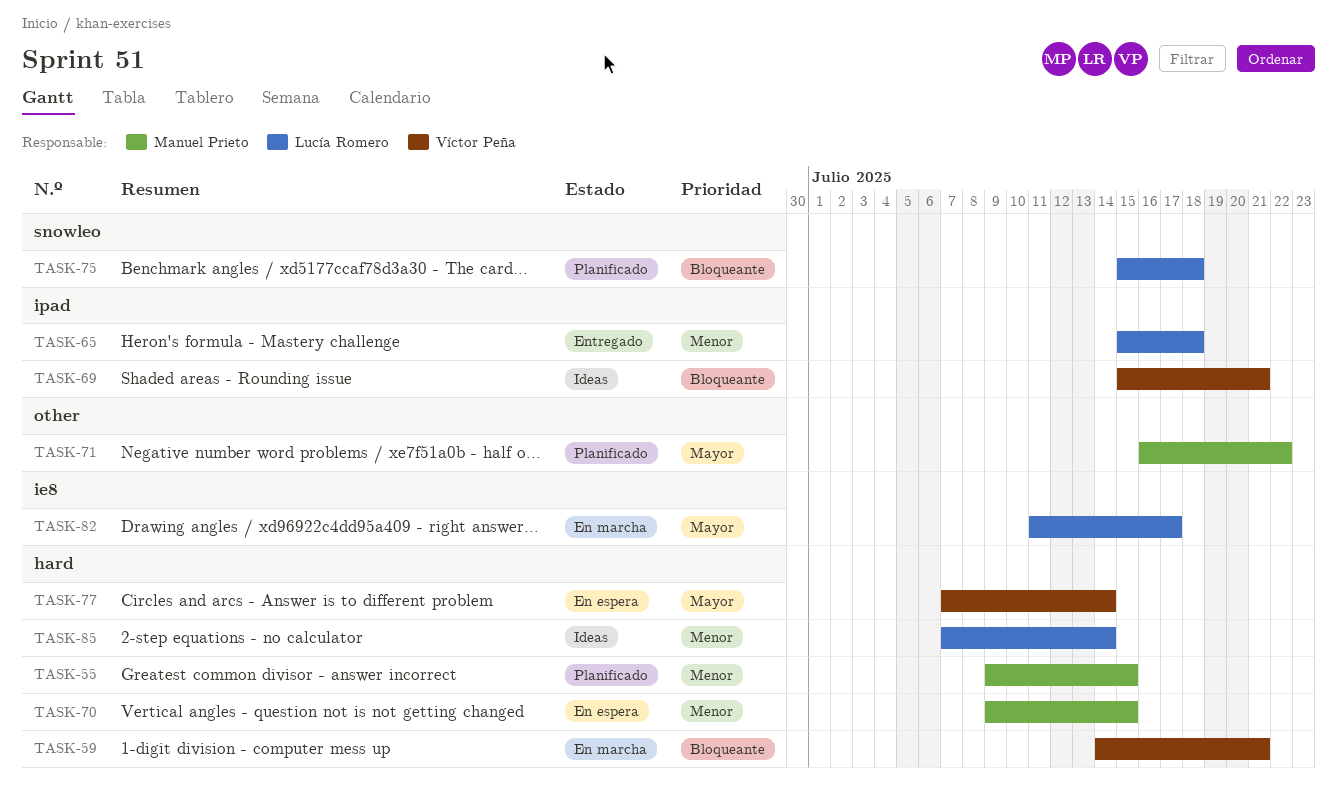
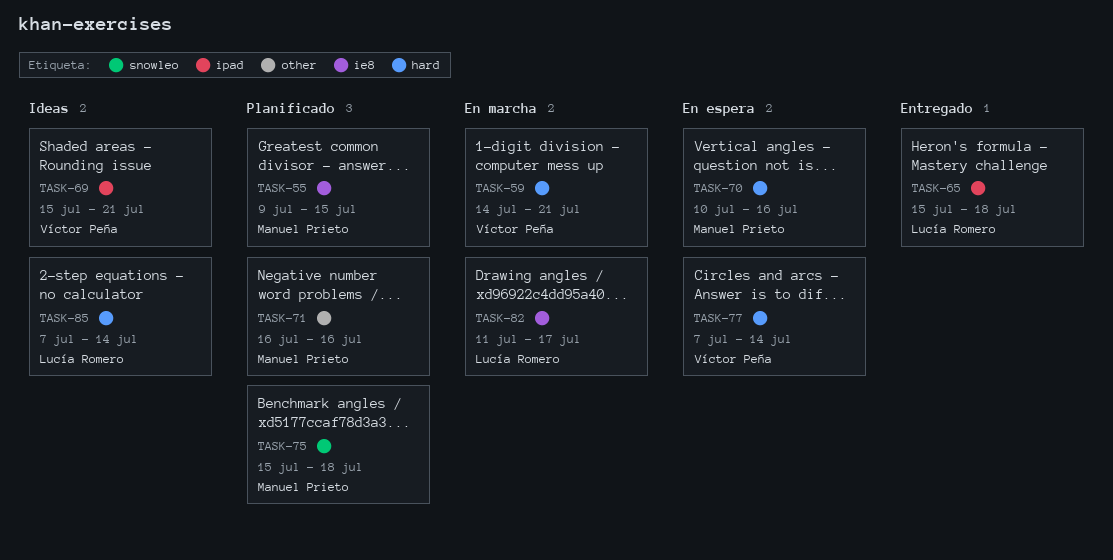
TASK-55, label: hard -> ie8
TASK-70, start: Jul 9 -> Jul 10
TASK-70, due: Jul 15 -> Jul 16
TASK-71, due: Jul 22 -> Jul 16
TASK-75, owner: Lucía Romero -> Manuel Prieto

